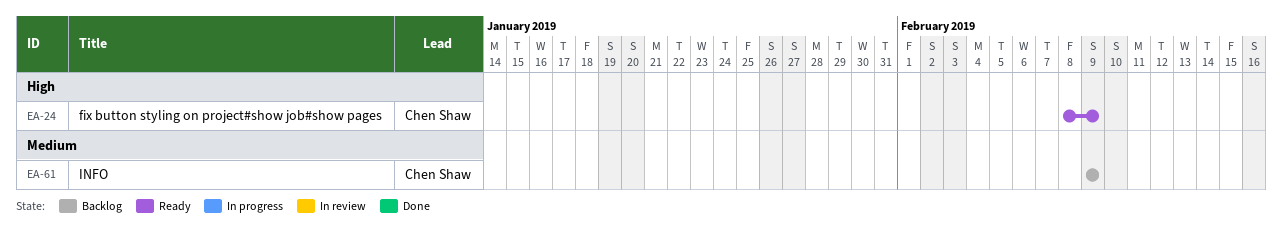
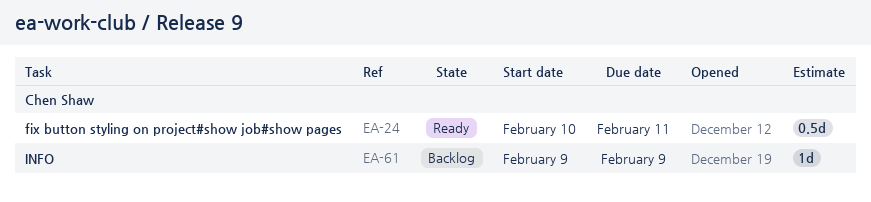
EA-24, start: Feb 8 -> Feb 10
EA-24, due: Feb 9 -> Feb 11

